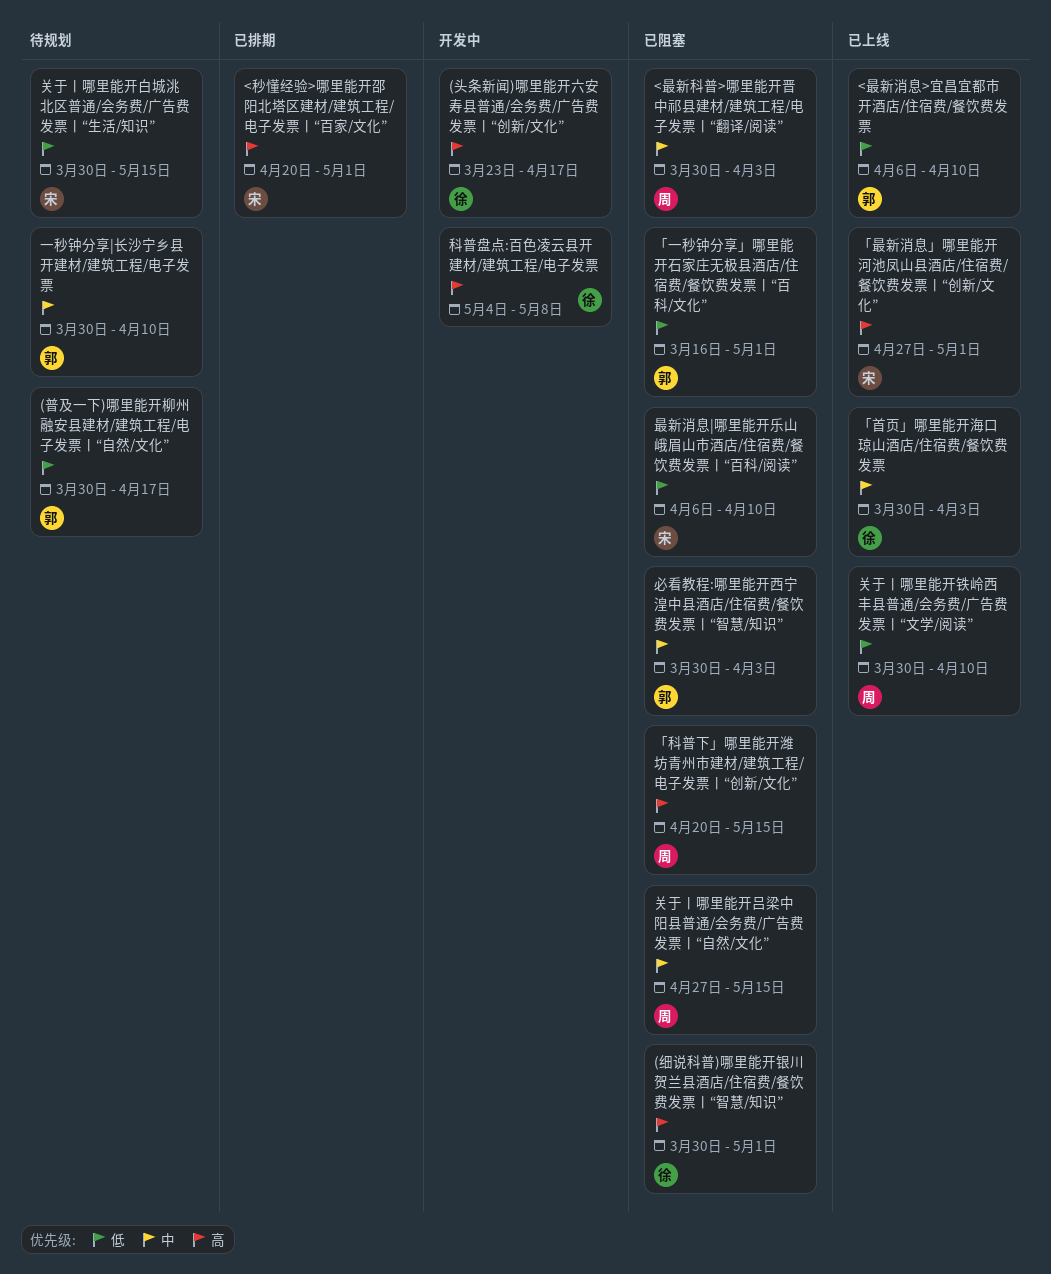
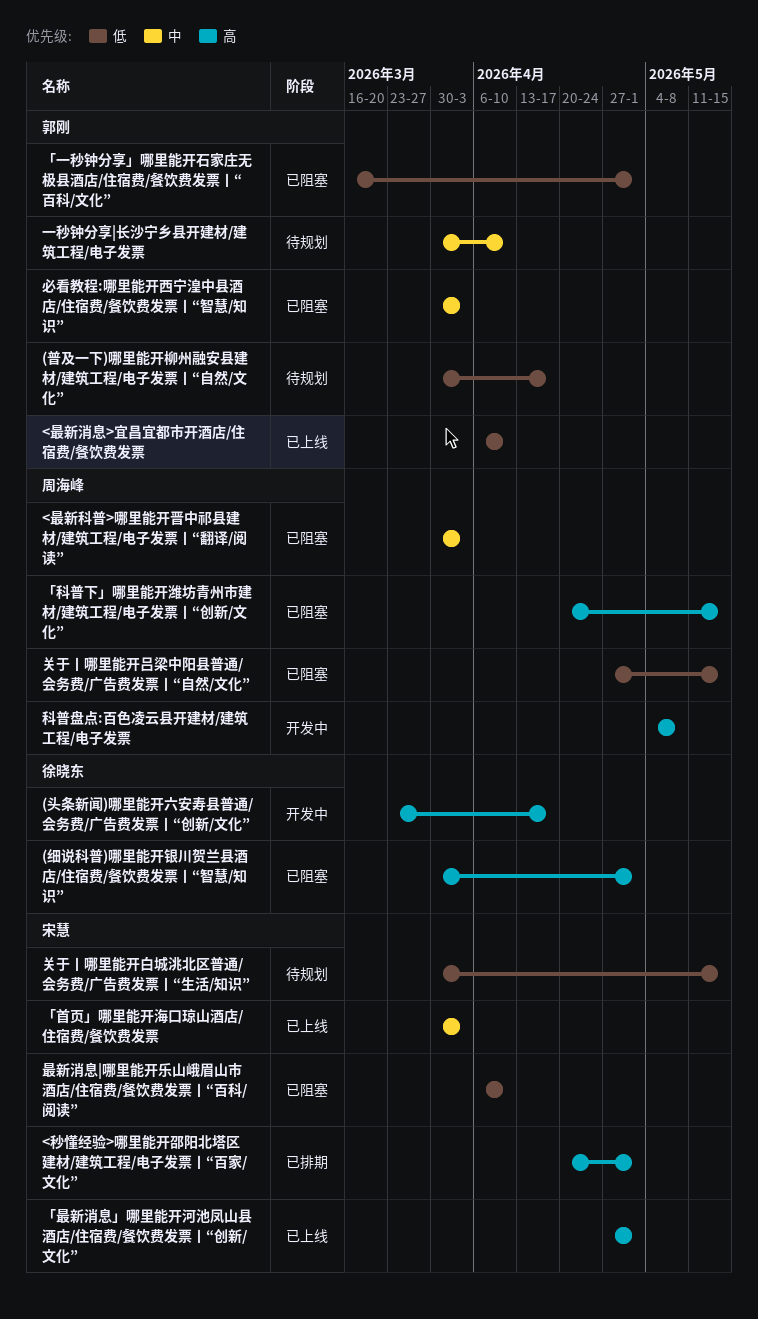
「首页」哪里能开海口琼山酒店/住宿费/餐饮费发票, owner: 徐晓东 -> 宋慧
关于丨哪里能开吕梁中阳县普通/会务费/广告费发票丨“自然/文化”, priority: 中 -> 低
关于丨哪里能开铁岭西丰县普通/会务费/广告费发票丨“文学/阅读”: present -> none
科普盘点:百色凌云县开建材/建筑工程/电子发票, owner: 徐晓东 -> 周海峰

